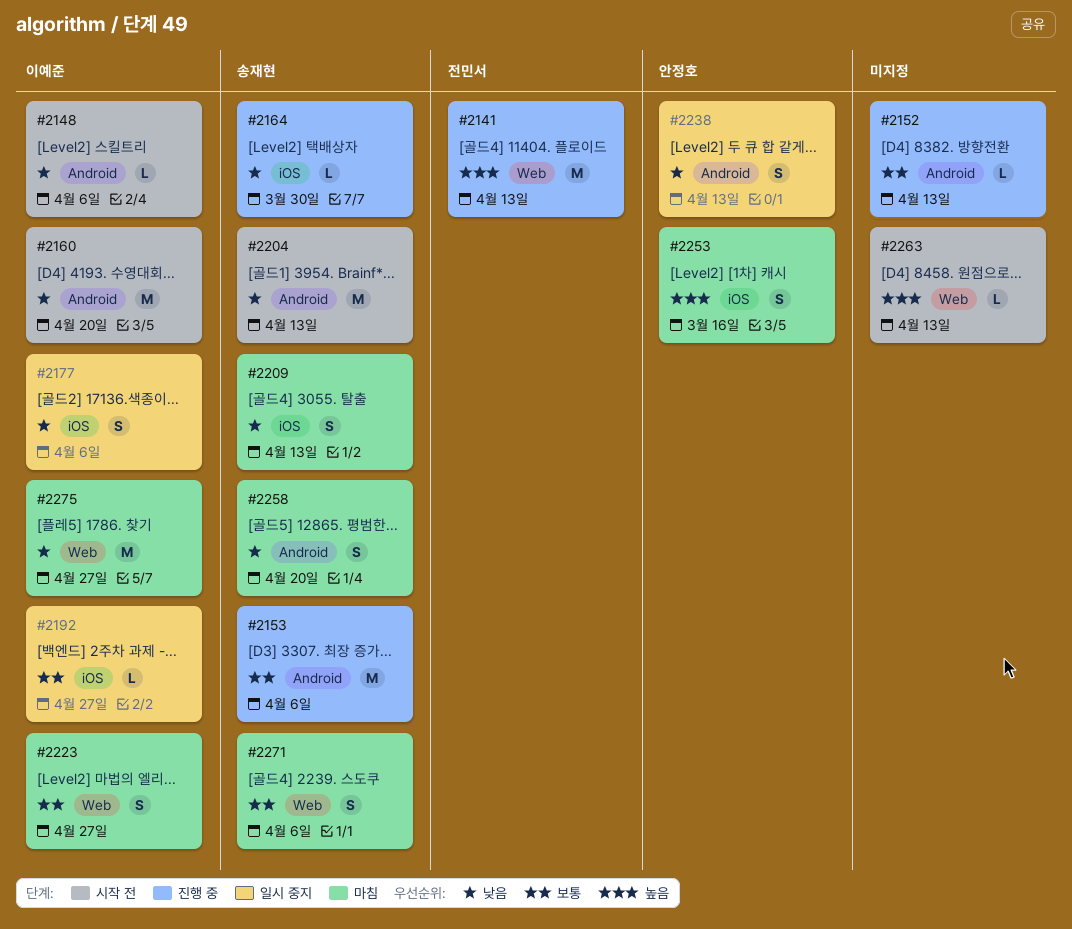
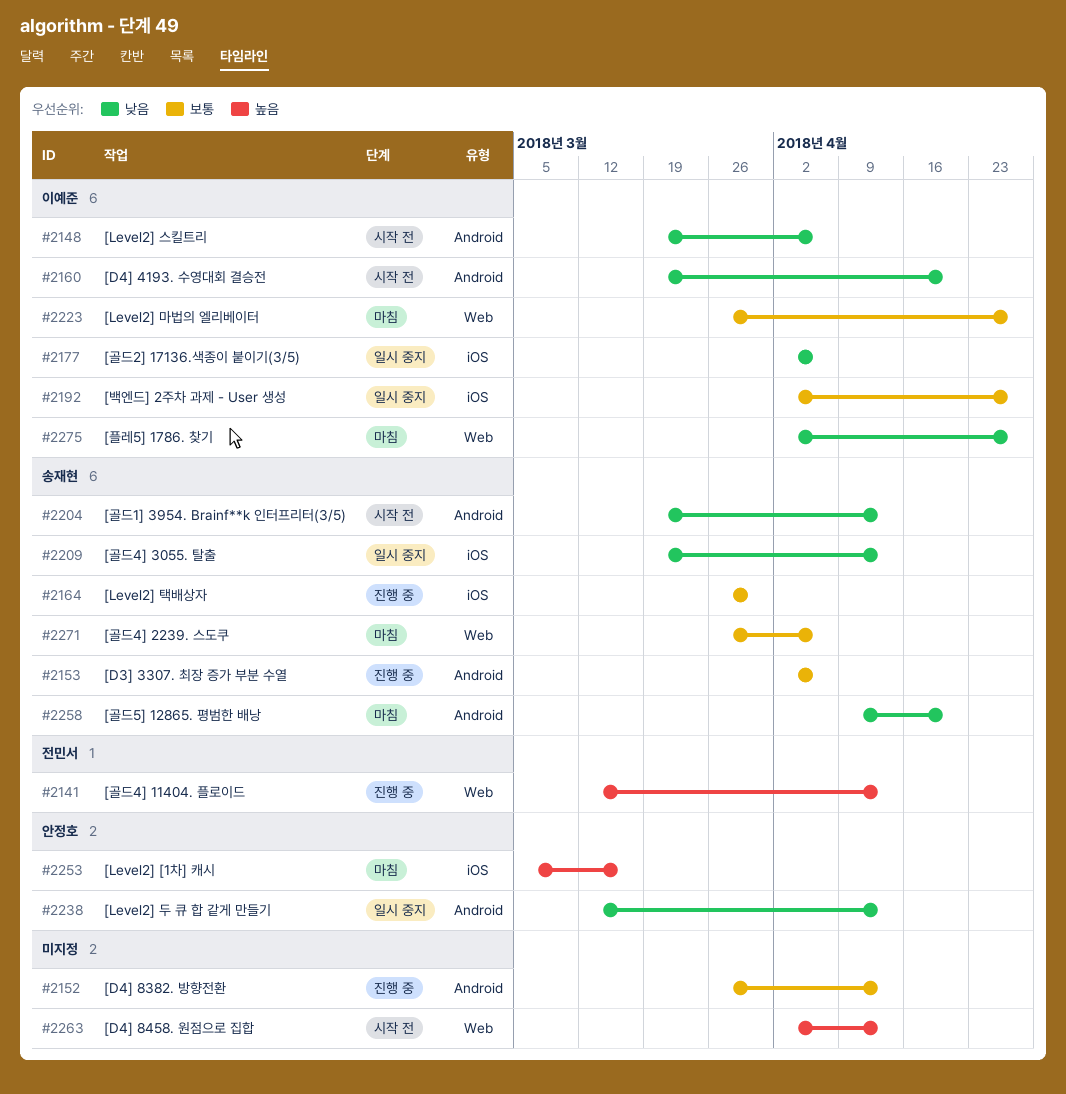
#2164, priority: 낮음 -> 보통
#2209, status: 마침 -> 일시 중지

